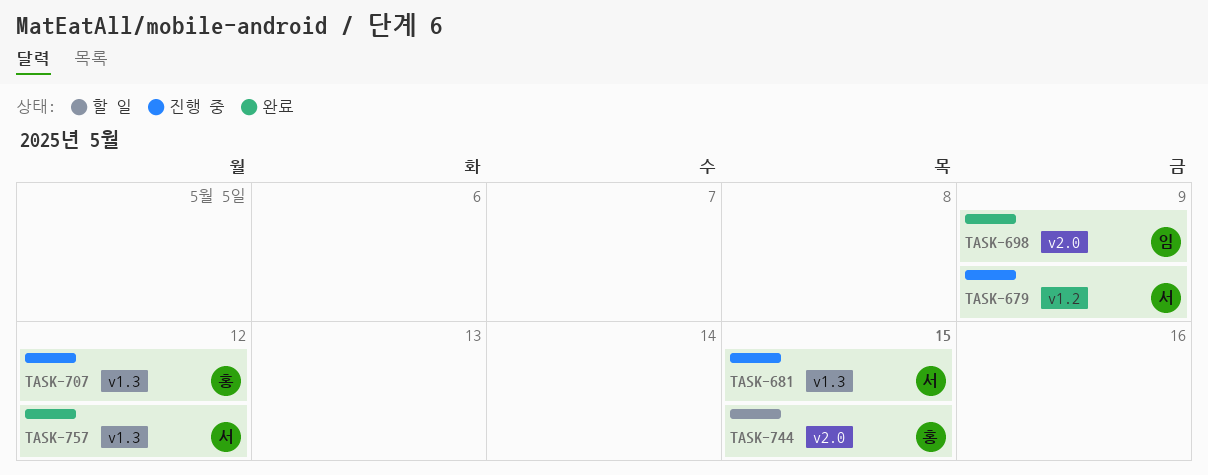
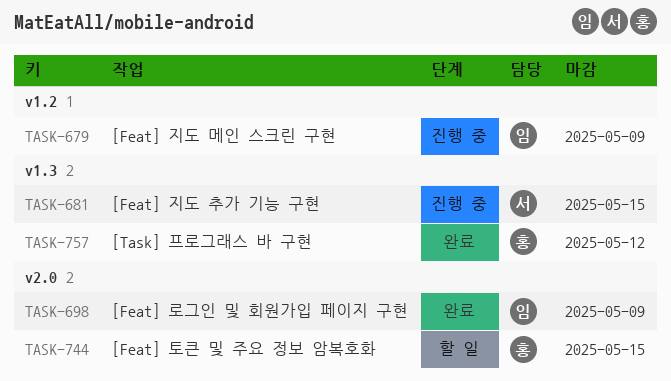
TASK-679, owner: 서 -> 임
TASK-707: present -> none
TASK-757, owner: 서 -> 홍

